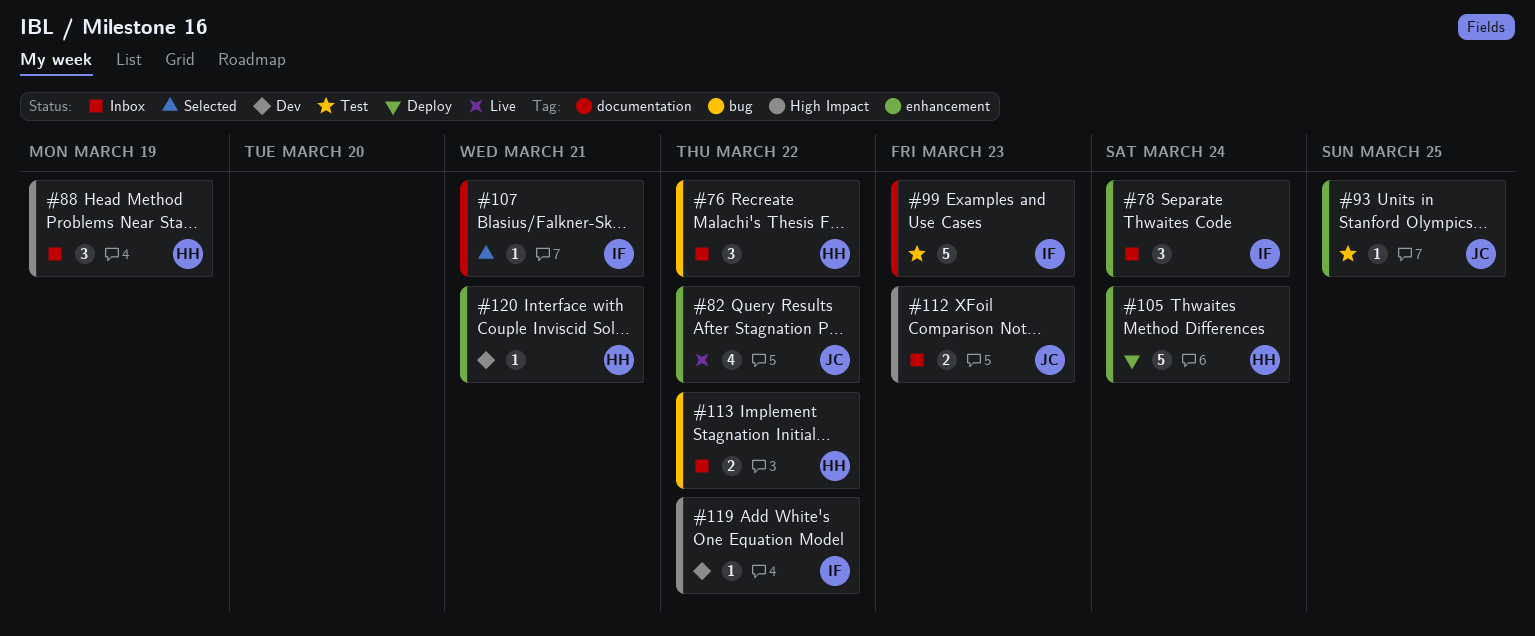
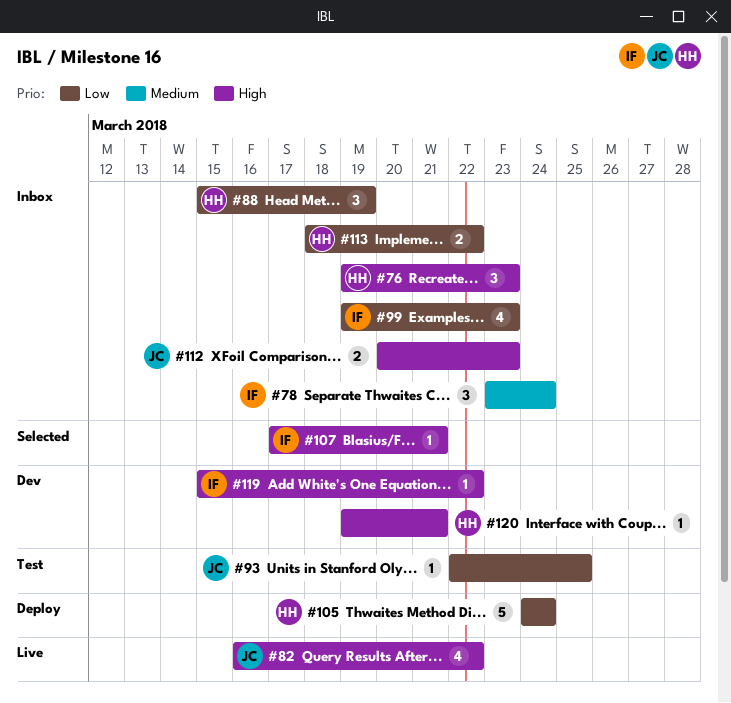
#76, due: Mar 22 -> Mar 23
#99, status: Test -> Inbox
#99, estimate: 5 -> 4

